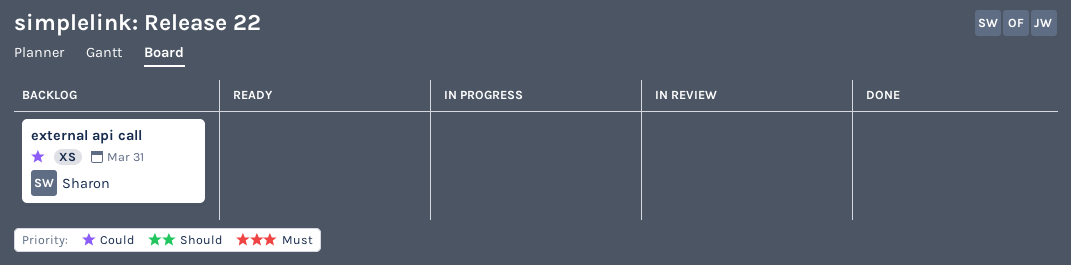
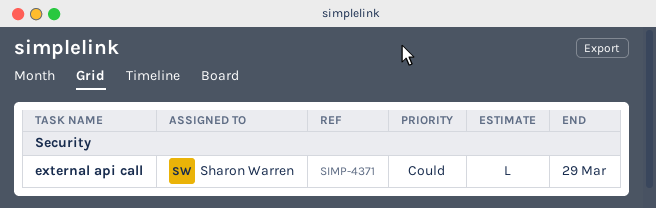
external api call, estimate: XS -> L
external api call, due: Mar 31 -> Mar 29

